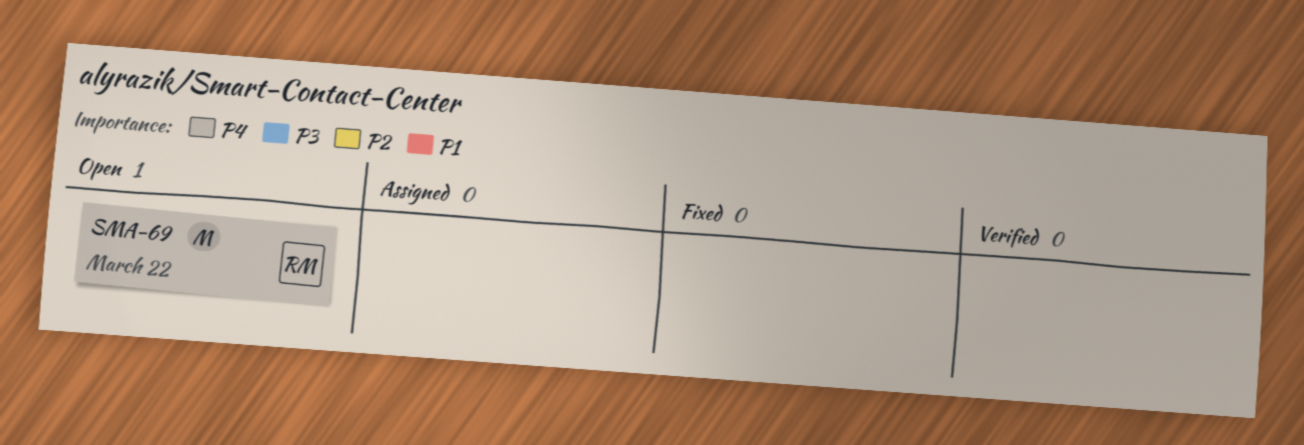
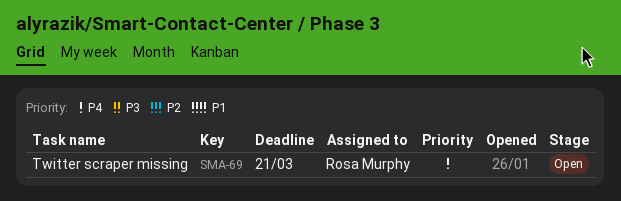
SMA-69, due: Mar 22 -> Mar 21

